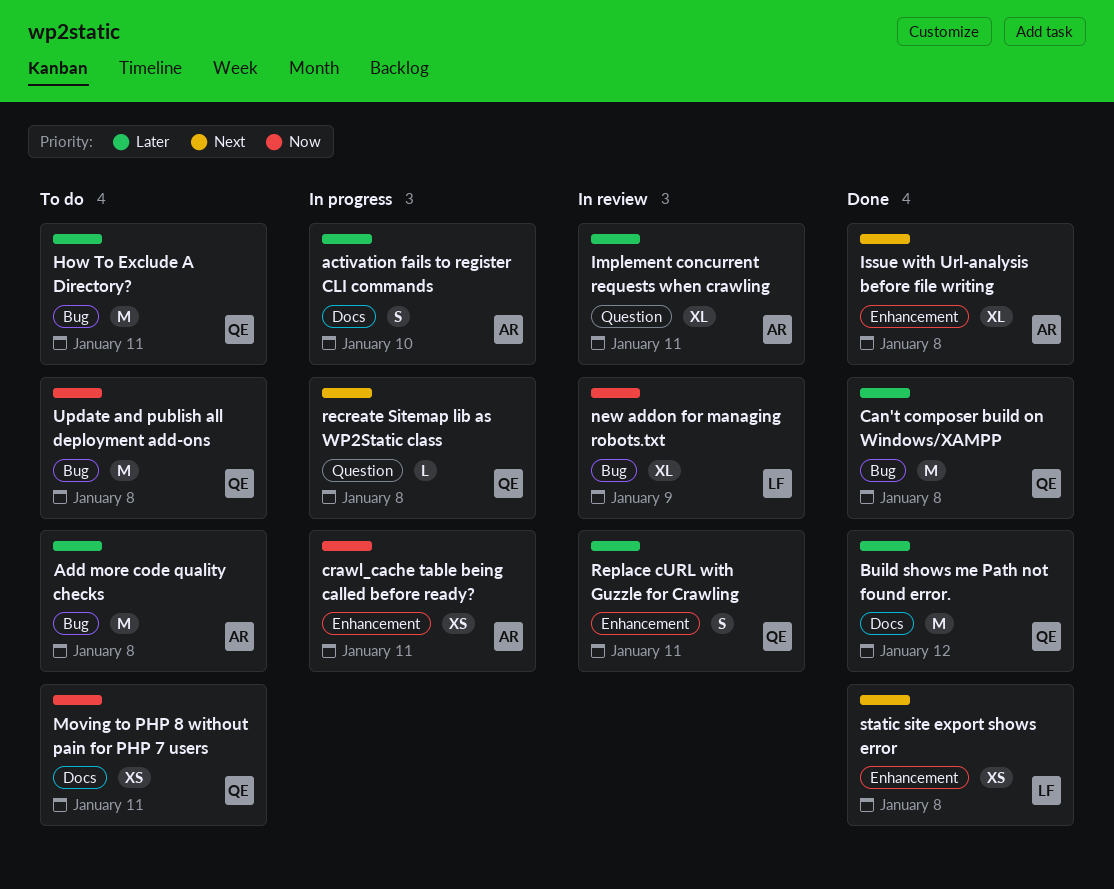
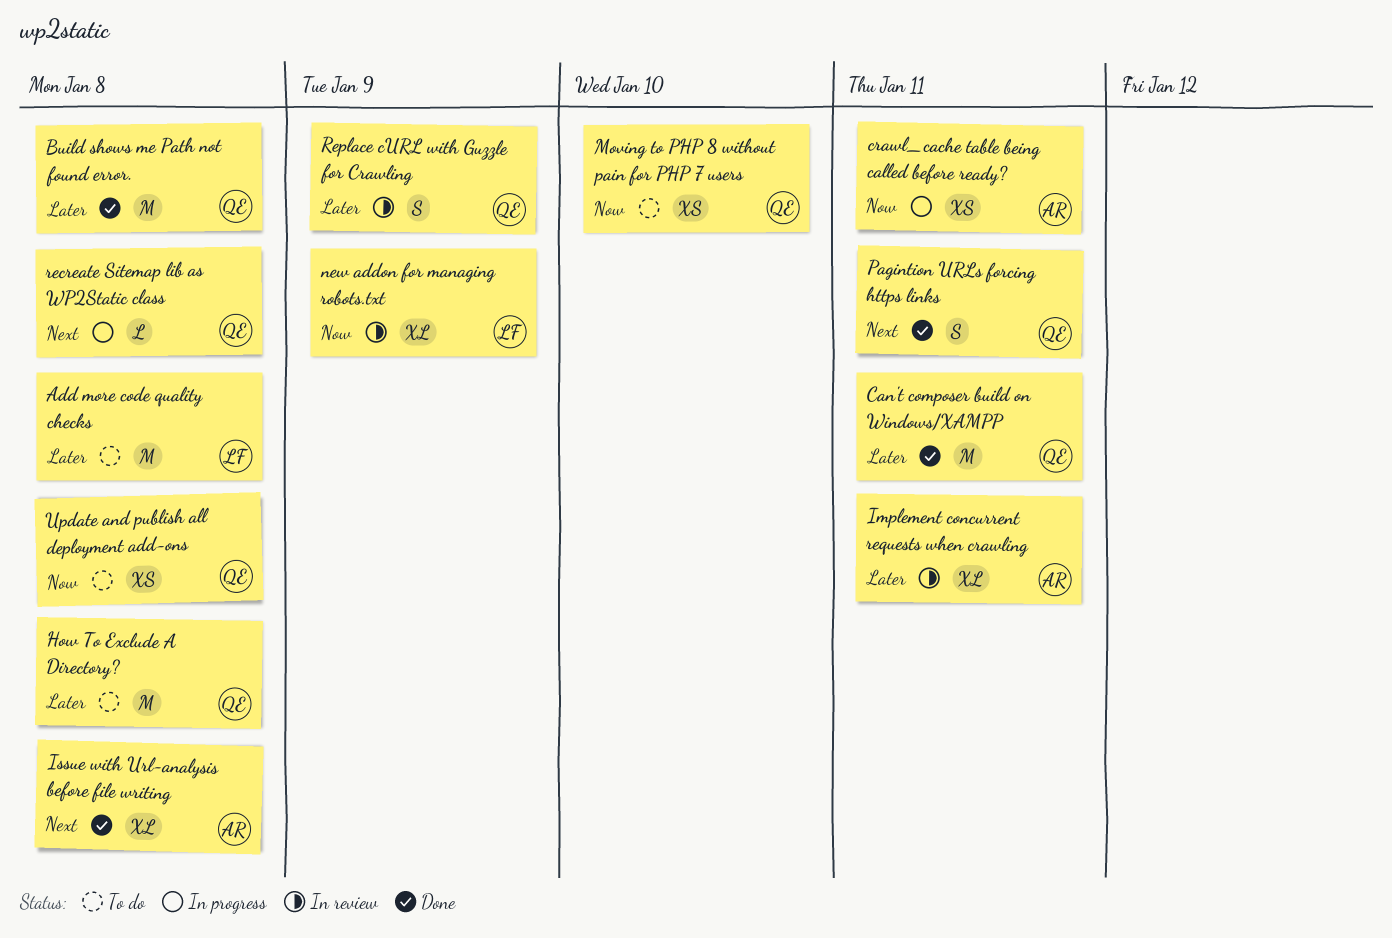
activation fails to register CLI commands: present -> none
Add more code quality checks, owner: AR -> LF
Build shows me Path not found error., due: Jan 12 -> Jan 8
Can't composer build on Windows/XAMPP, due: Jan 8 -> Jan 11
How To Exclude A Directory?, due: Jan 11 -> Jan 8
Moving to PHP 8 without pain for PHP 7 users, due: Jan 11 -> Jan 10
Pagintion URLs forcing https links: none -> present
Replace cURL with Guzzle for Crawling, due: Jan 11 -> Jan 9
static site export shows error: present -> none
Update and publish all deployment add-ons, estimate: M -> XS

